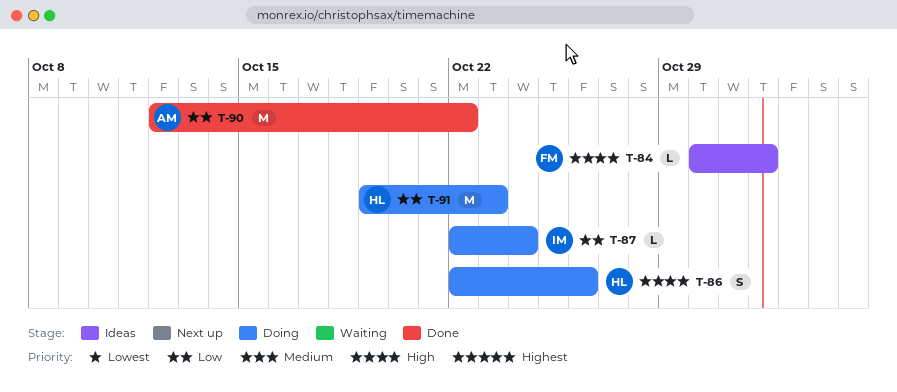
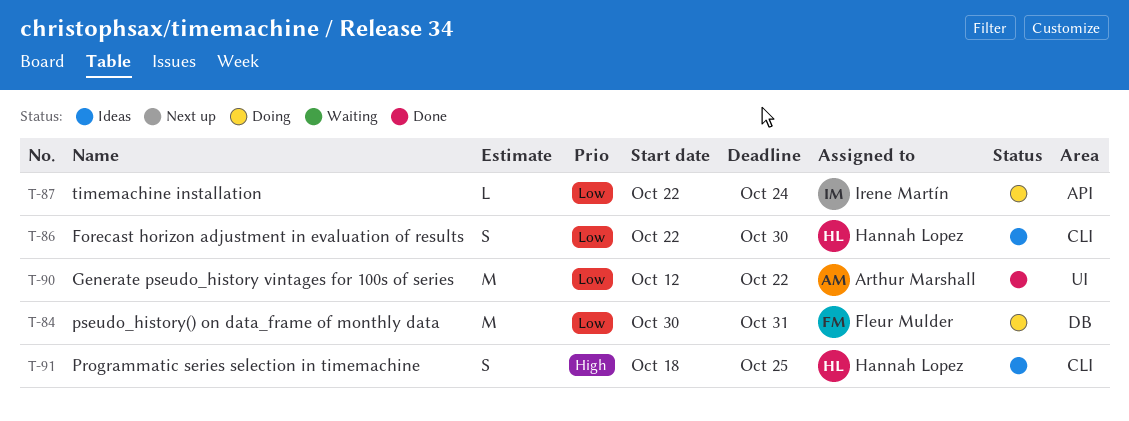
T-84, status: Ideas -> Doing
T-84, priority: High -> Low
T-84, estimate: L -> M
T-84, due: Nov 1 -> Oct 31
T-86, status: Doing -> Ideas
T-86, priority: High -> Low
T-86, due: Oct 26 -> Oct 30
T-91, status: Doing -> Ideas
T-91, priority: Low -> High
T-91, estimate: M -> S
T-91, start: Oct 19 -> Oct 18
T-91, due: Oct 23 -> Oct 25

